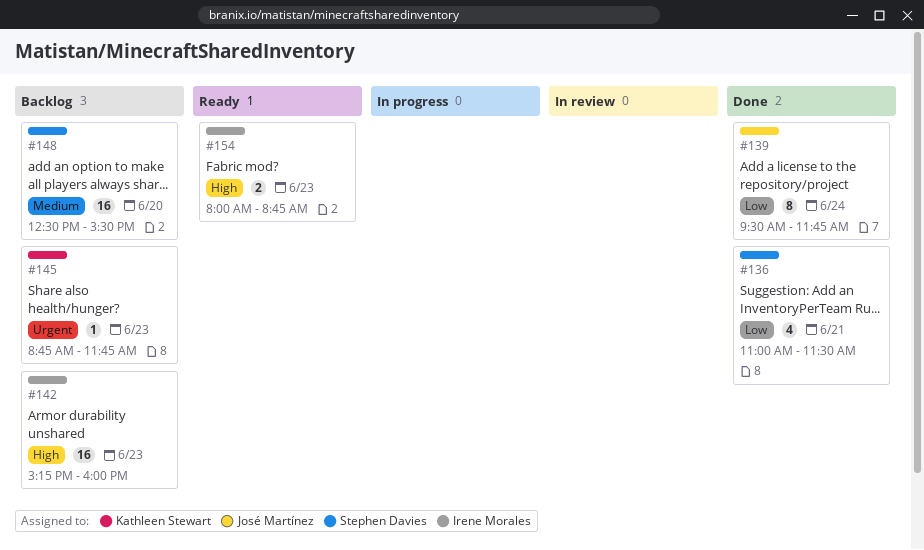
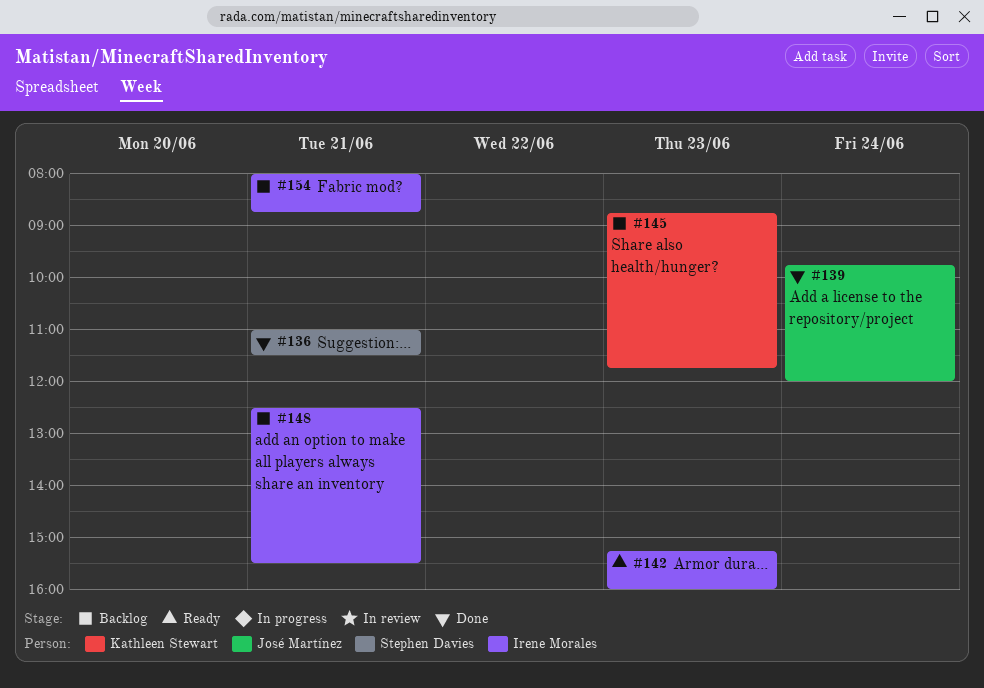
#139, begins: 09:30 -> 09:45
#139, ends: 11:45 -> 12:00
#142, status: Backlog -> Ready
#148, owner: Stephen Davies -> Irene Morales
#148, day: Jun 20 -> Jun 21
#154, status: Ready -> Backlog
#154, day: Jun 23 -> Jun 21

